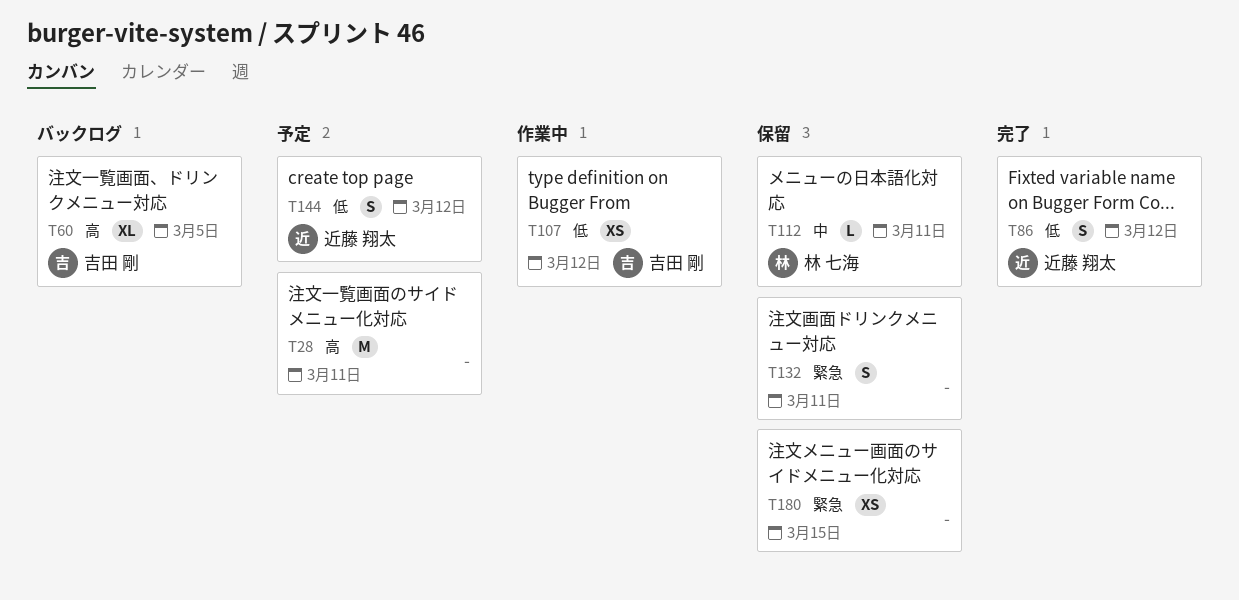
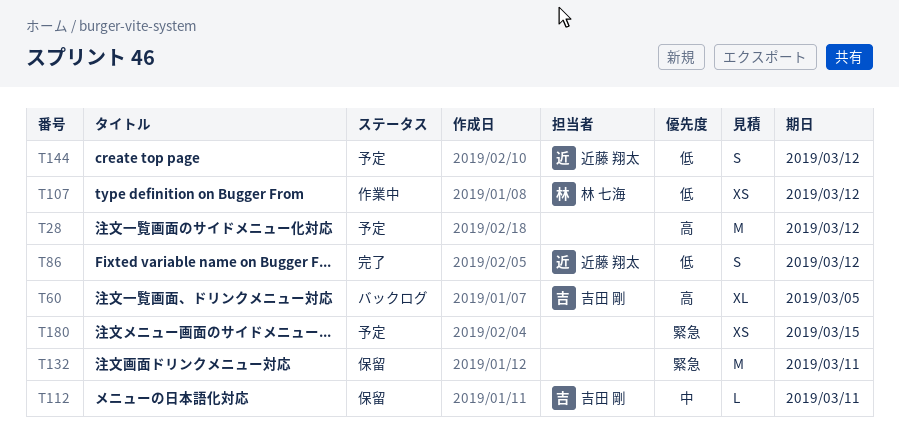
T28, due: Mar 11 -> Mar 12
T107, owner: 吉田 剛 -> 林 七海
T112, owner: 林 七海 -> 吉田 剛
T132, estimate: S -> M
T180, status: 保留 -> 予定

